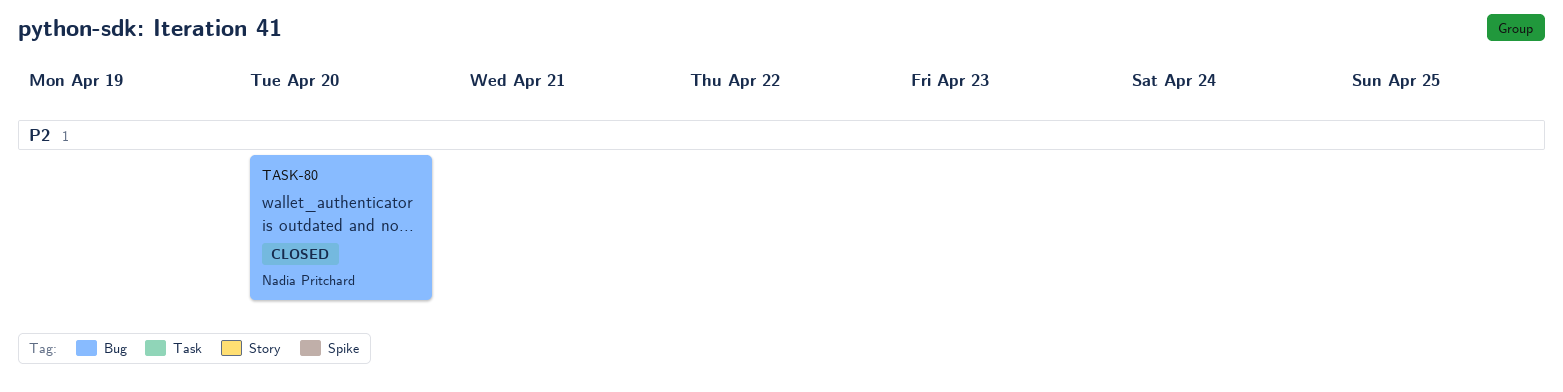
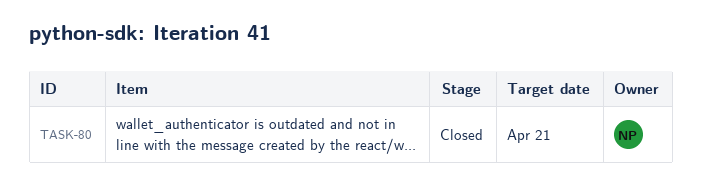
TASK-80, due: Apr 20 -> Apr 21

